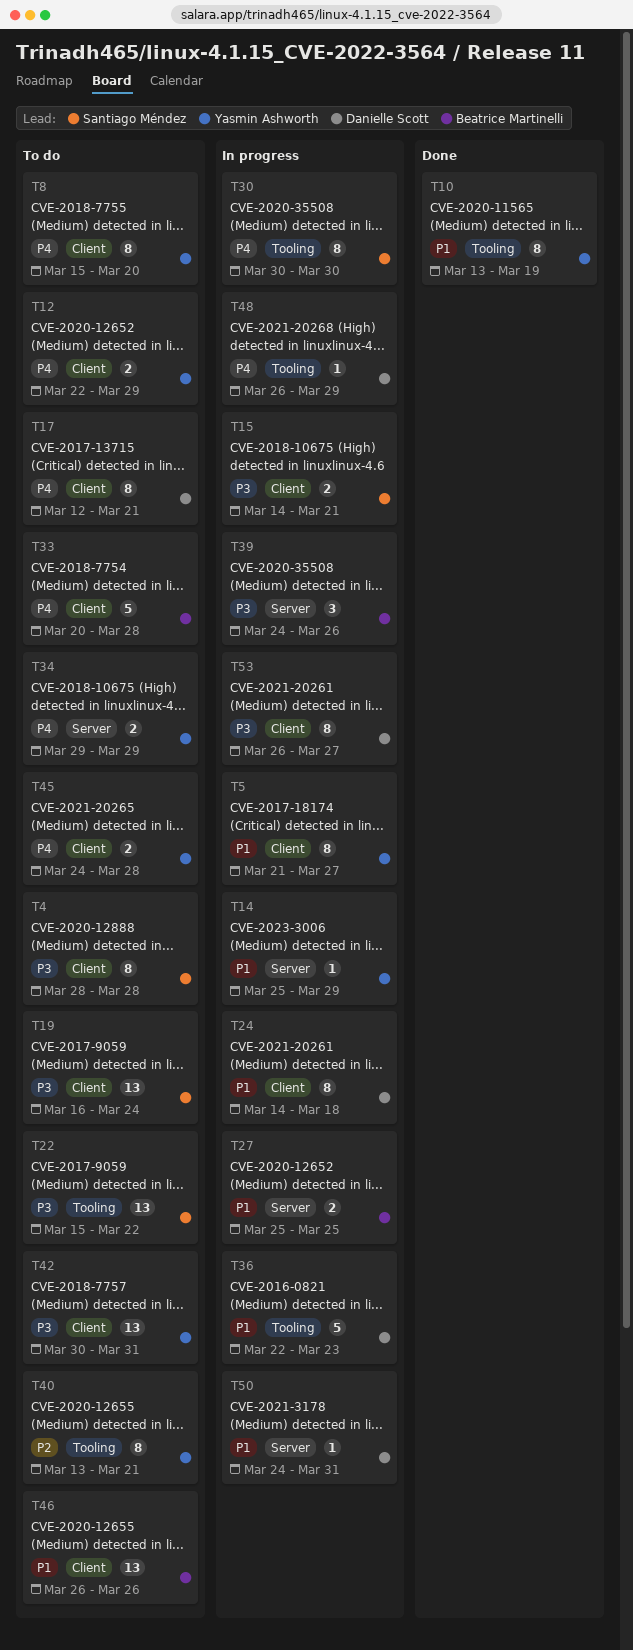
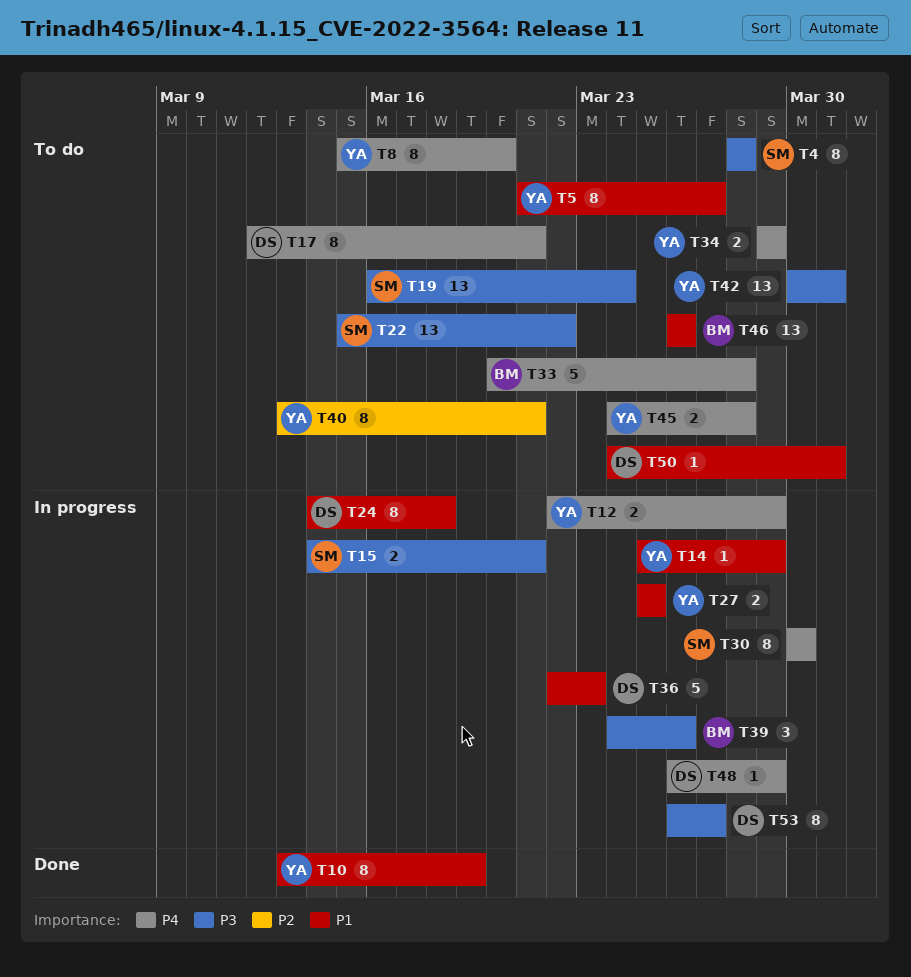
T5, status: In progress -> To do
T12, status: To do -> In progress
T27, owner: Beatrice Martinelli -> Yasmin Ashworth
T50, status: In progress -> To do

